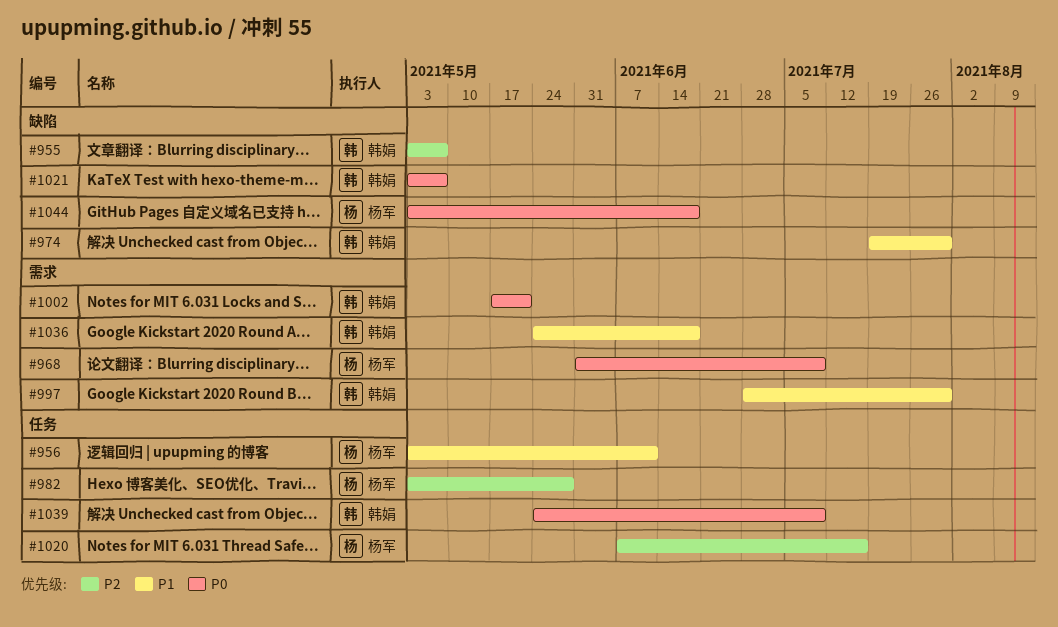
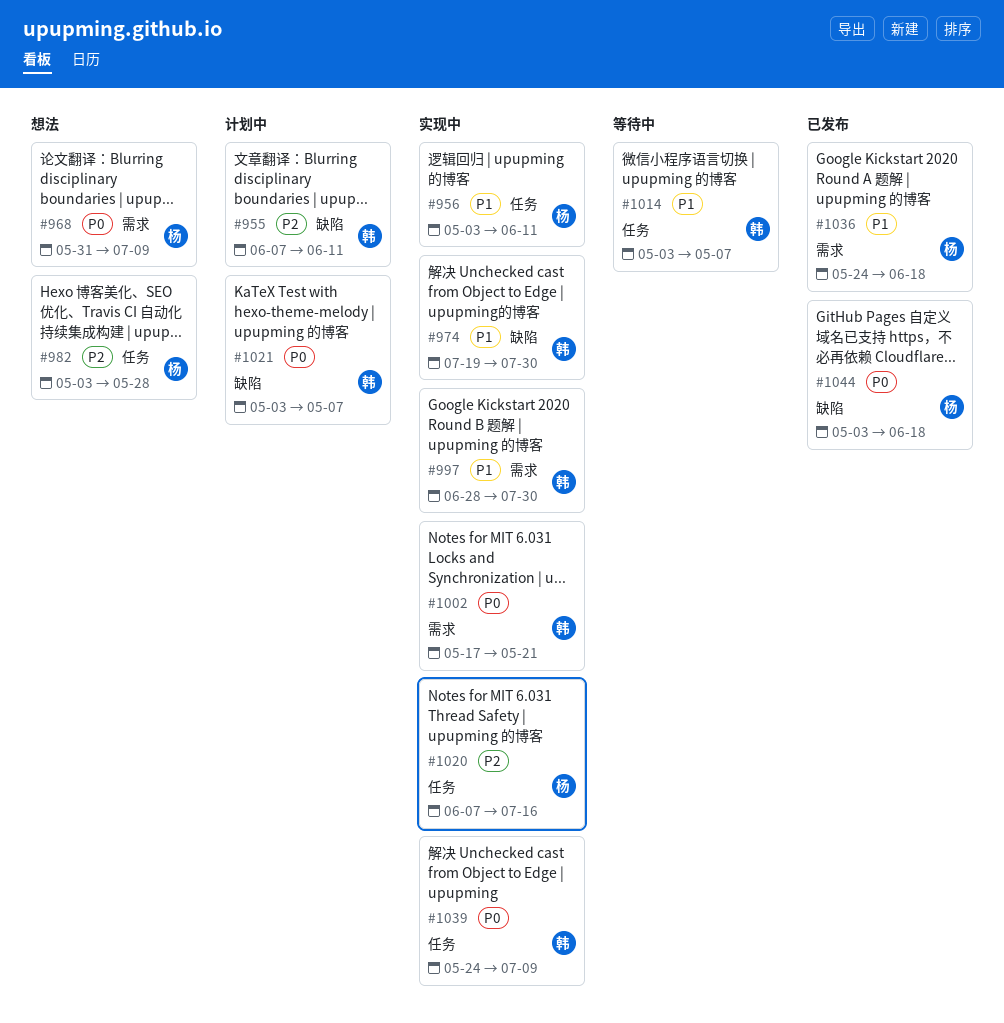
#955, start: May 3 -> Jun 7
#955, due: May 7 -> Jun 11
#1014: none -> present
#1036, owner: 韩娟 -> 杨军

